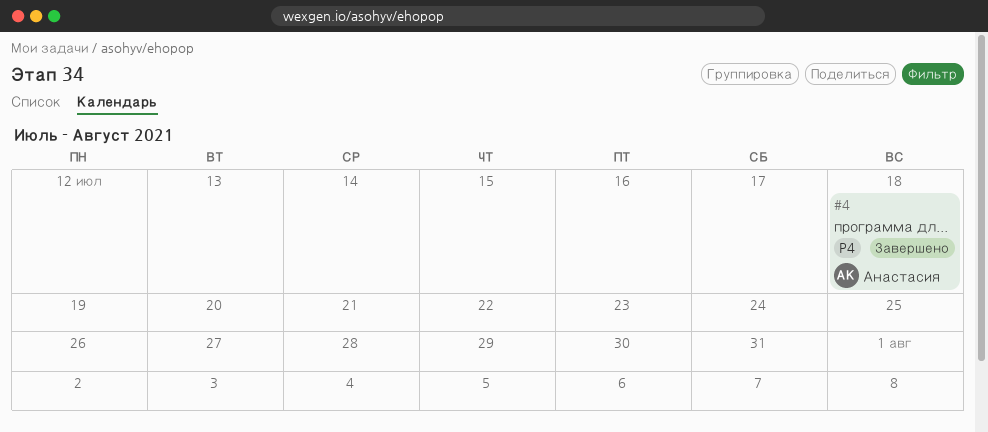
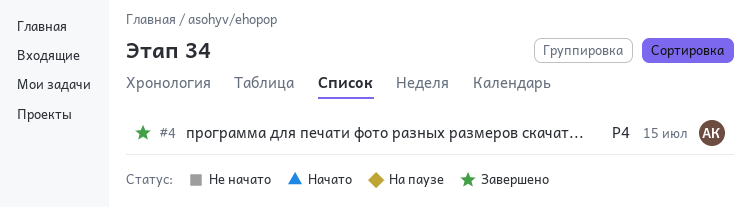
#4, due: Jul 18 -> Jul 15

